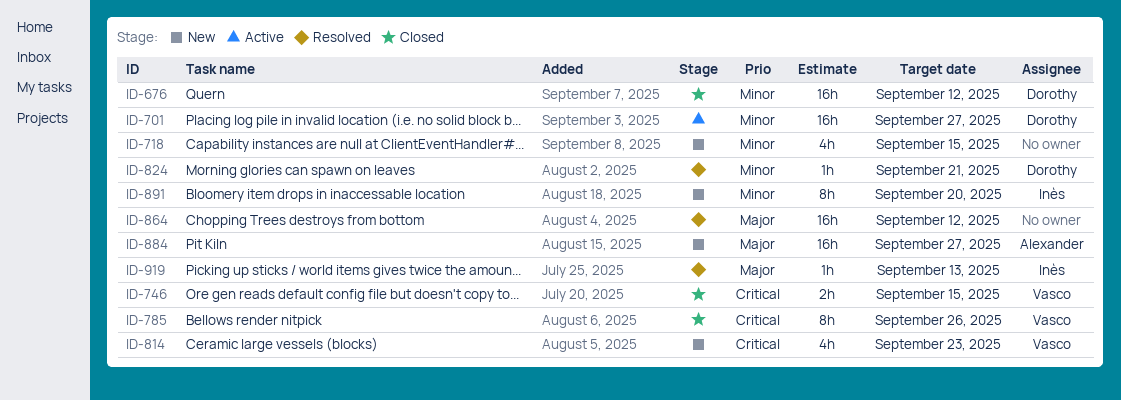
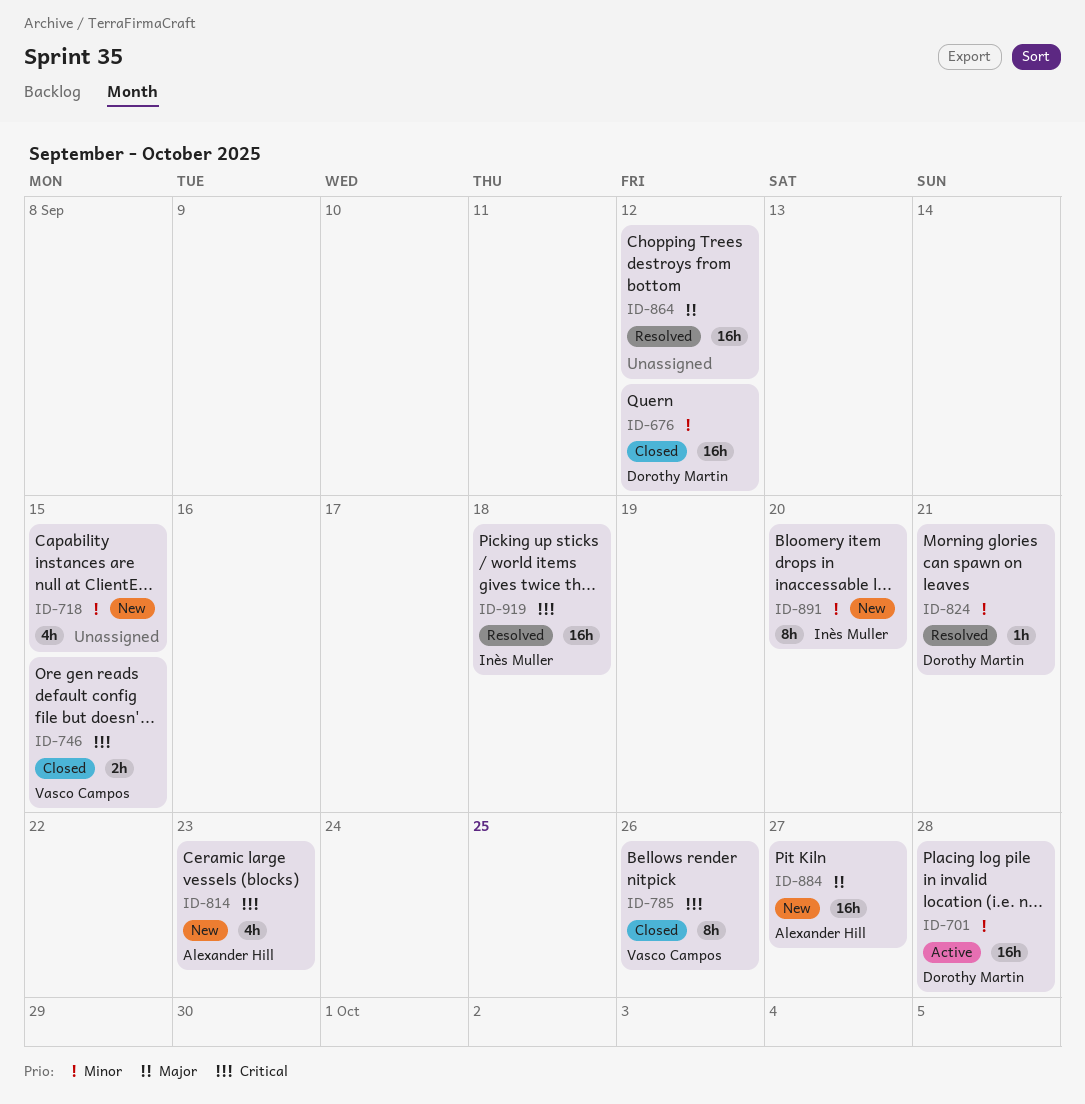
ID-701, due: Sep 27 -> Sep 28
ID-814, owner: Vasco Campos -> Alexander Hill
ID-919, priority: Major -> Critical
ID-919, estimate: 1h -> 16h
ID-919, due: Sep 13 -> Sep 18

